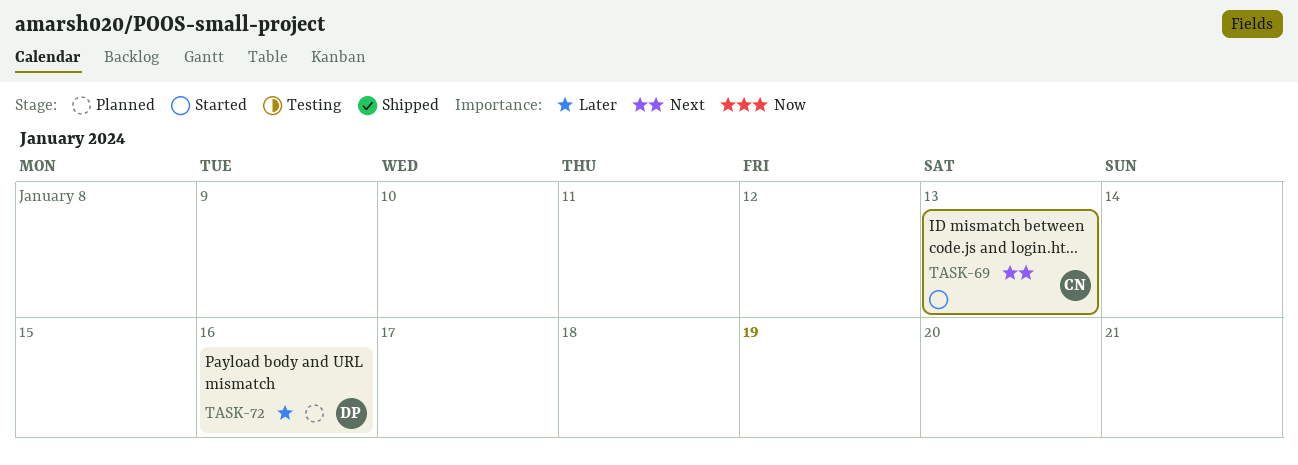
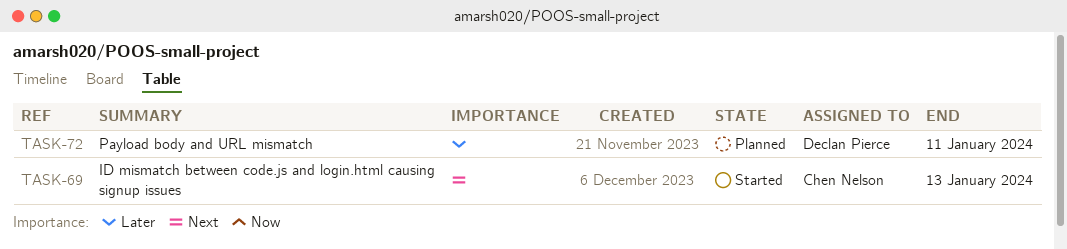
TASK-72, due: Jan 16 -> Jan 11

